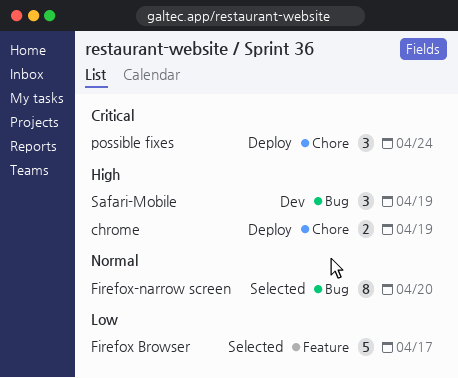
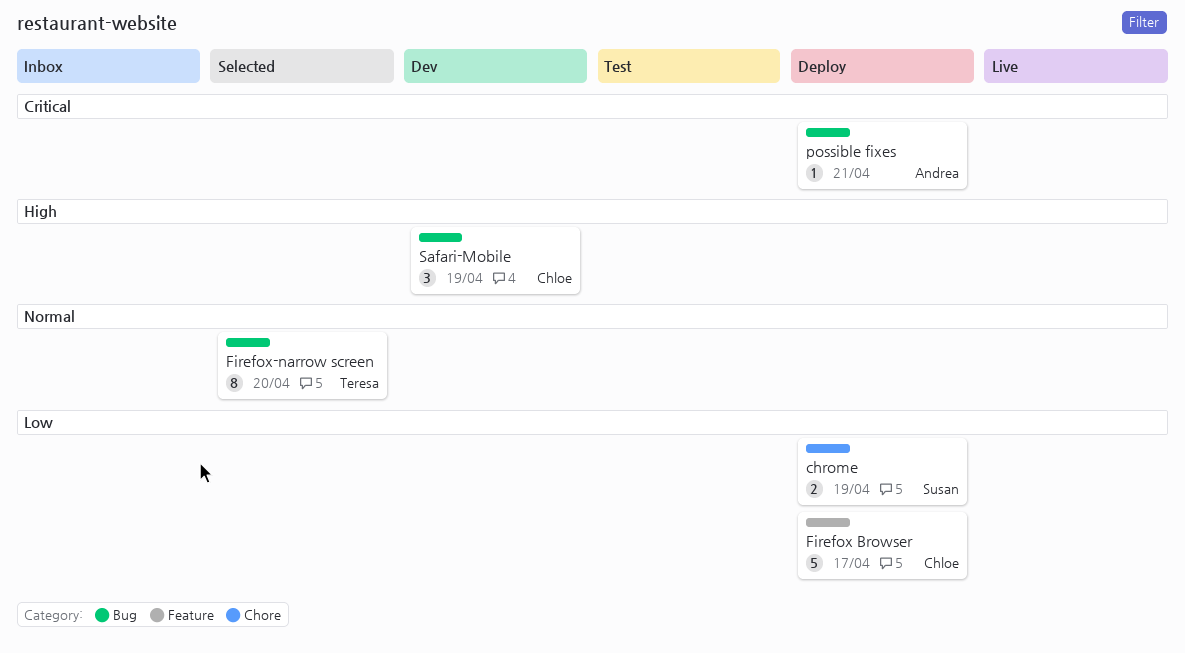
chrome, priority: High -> Low
Firefox Browser, status: Selected -> Deploy
possible fixes, label: Chore -> Bug
possible fixes, estimate: 3 -> 1
possible fixes, due: Apr 24 -> Apr 21

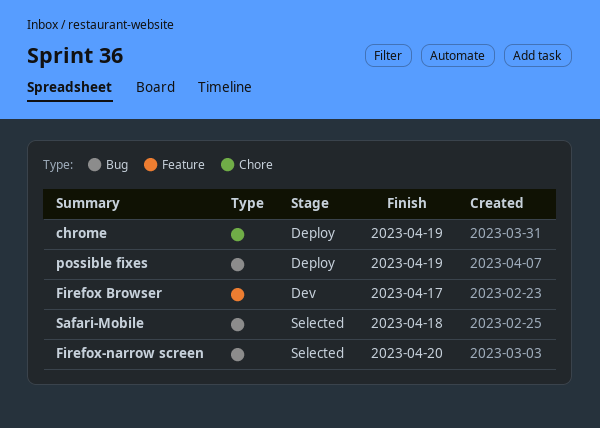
Firefox Browser, status: Deploy -> Dev
possible fixes, due: Apr 21 -> Apr 19
Safari-Mobile, status: Dev -> Selected
Safari-Mobile, due: Apr 19 -> Apr 18

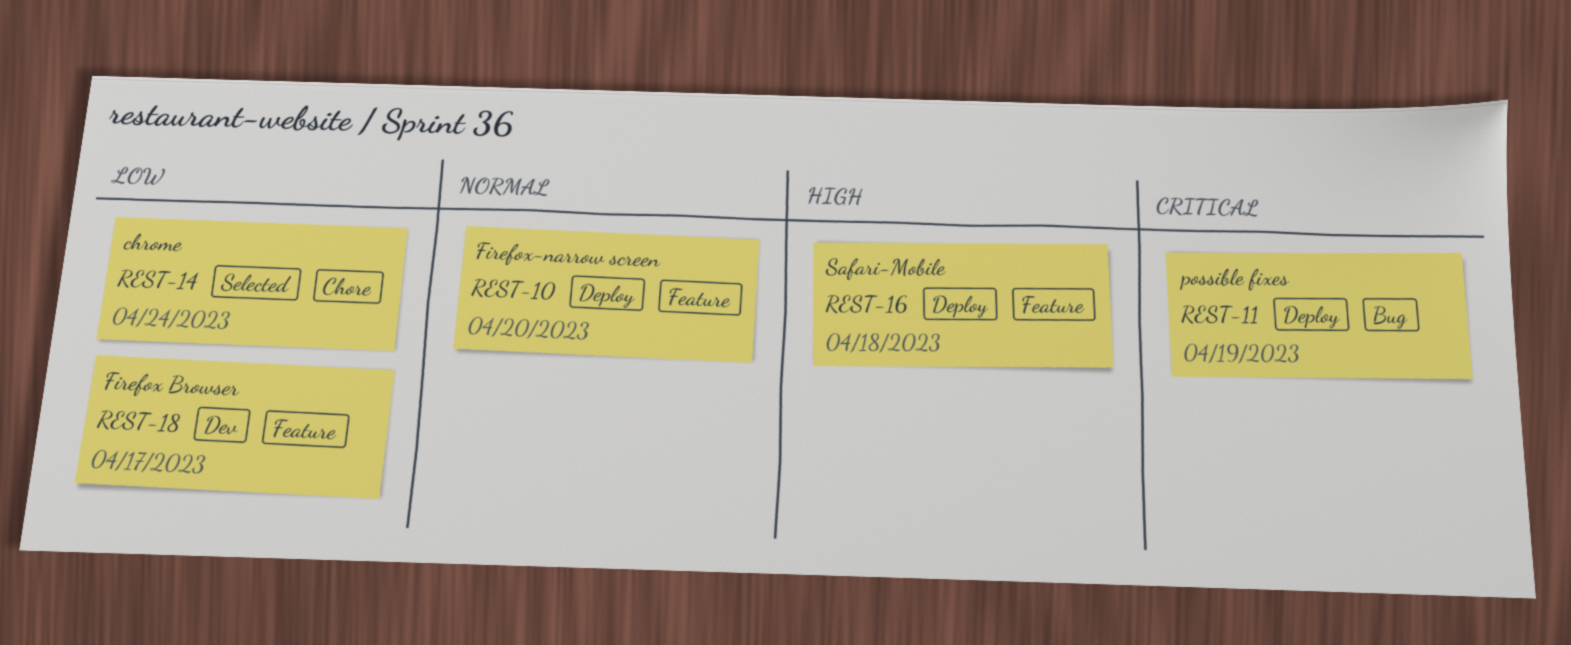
chrome, status: Deploy -> Selected
chrome, due: Apr 19 -> Apr 24
Firefox-narrow screen, status: Selected -> Deploy
Firefox-narrow screen, label: Bug -> Feature
Safari-Mobile, status: Selected -> Deploy
Safari-Mobile, label: Bug -> Feature

